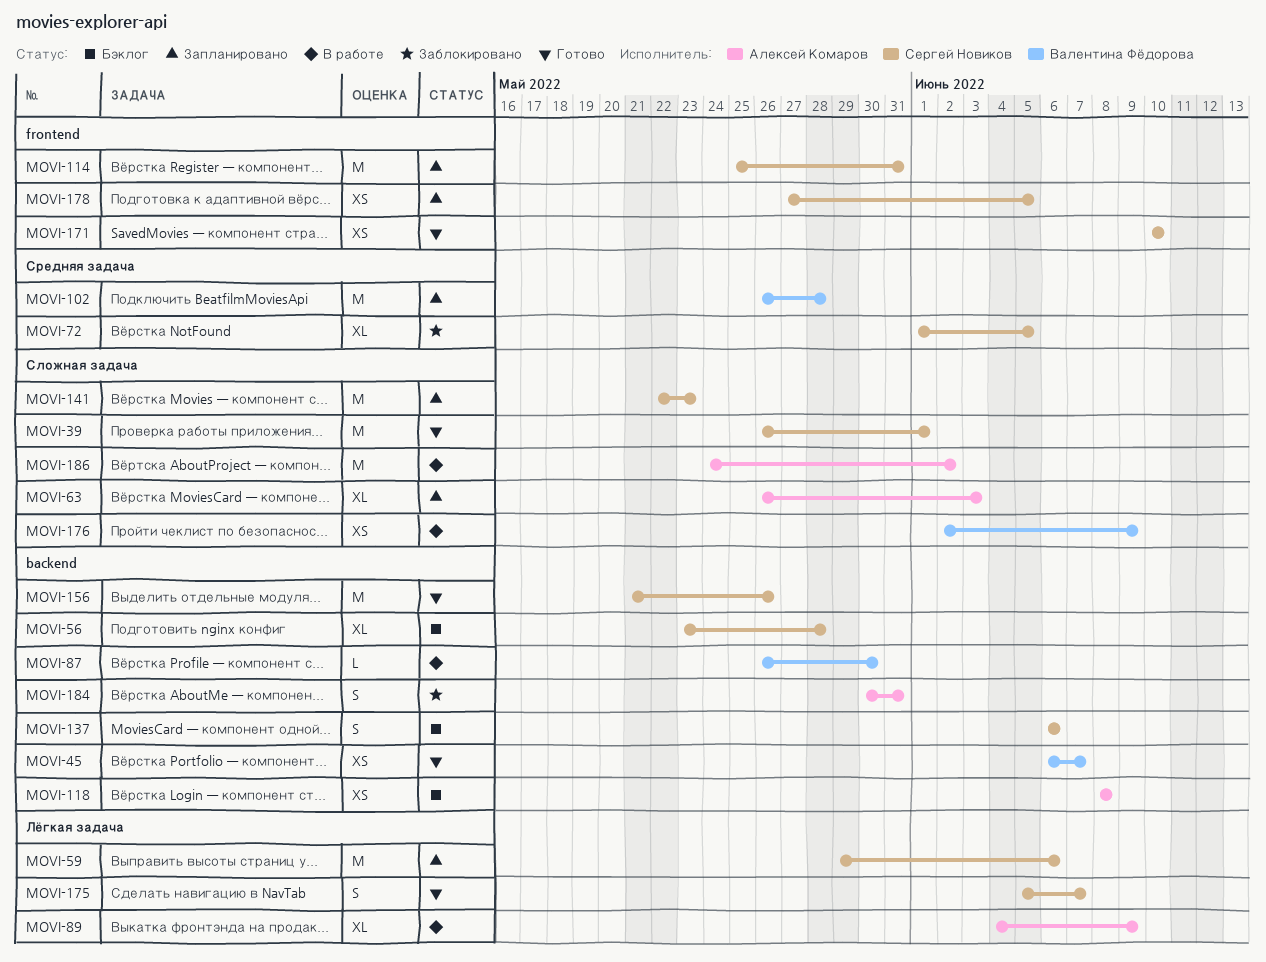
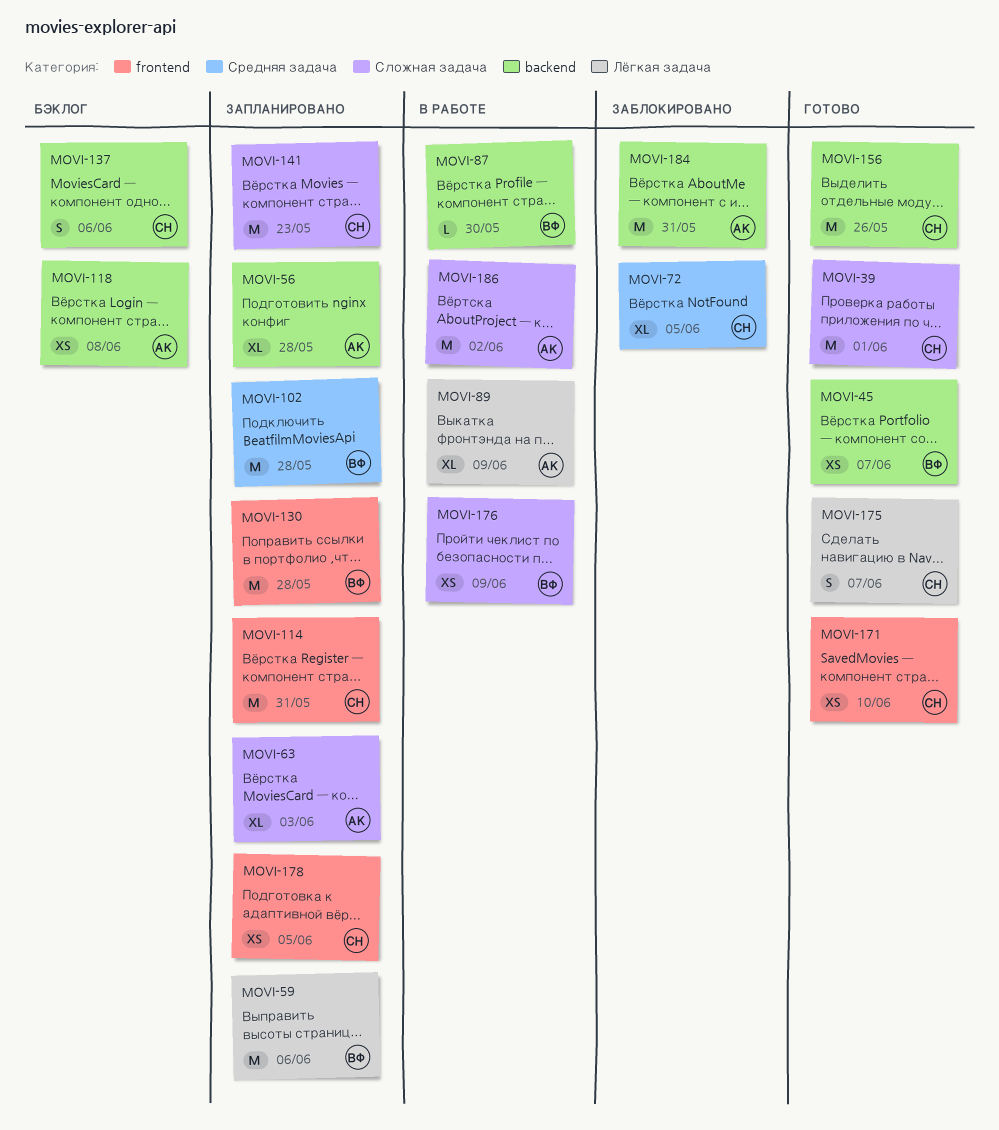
MOVI-56, status: Бэклог -> Запланировано
MOVI-56, owner: Сергей Новиков -> Алексей Комаров
MOVI-59, owner: Сергей Новиков -> Валентина Фёдорова
MOVI-130: none -> present
MOVI-184, estimate: S -> M

